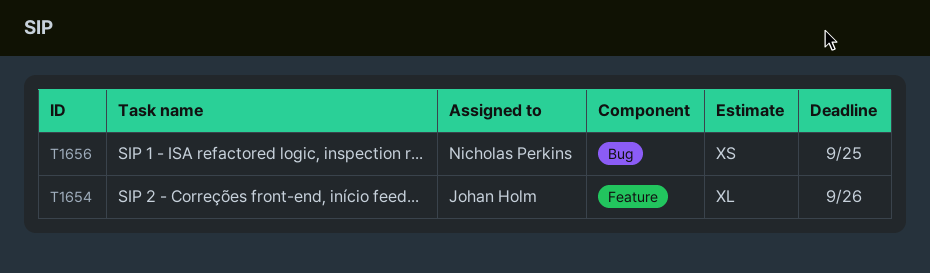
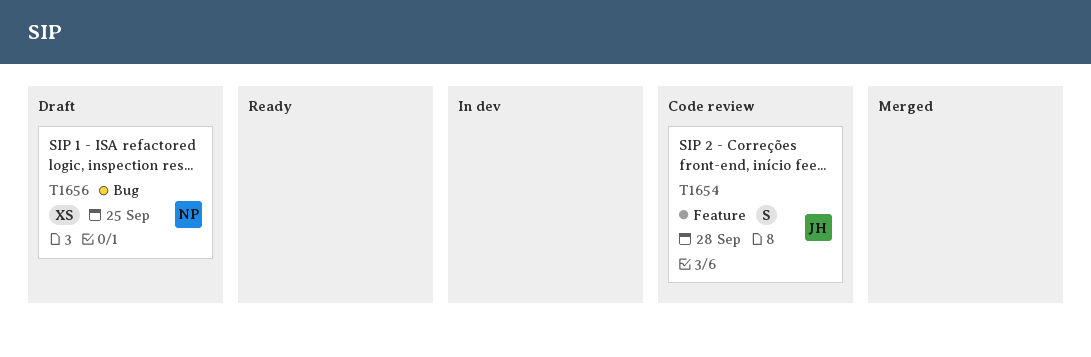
T1654, estimate: XL -> S
T1654, due: Sep 26 -> Sep 28

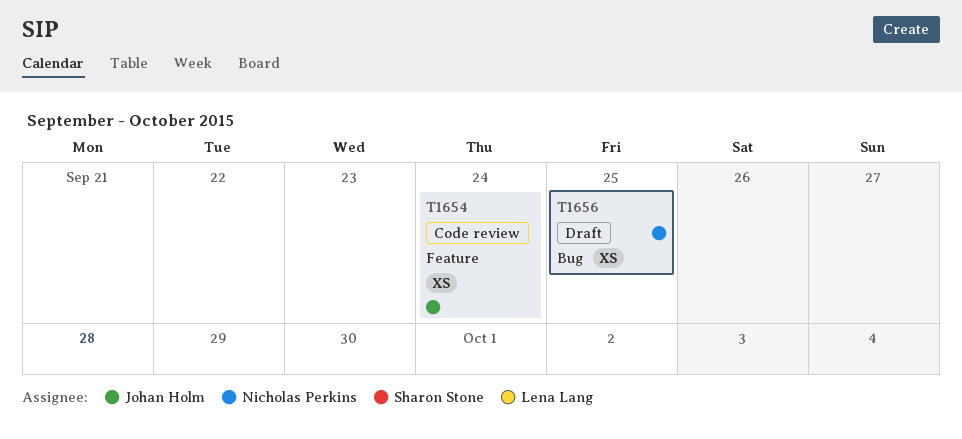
T1654, estimate: S -> XS
T1654, due: Sep 28 -> Sep 24

